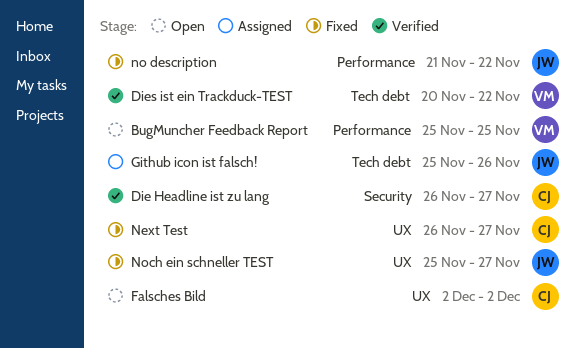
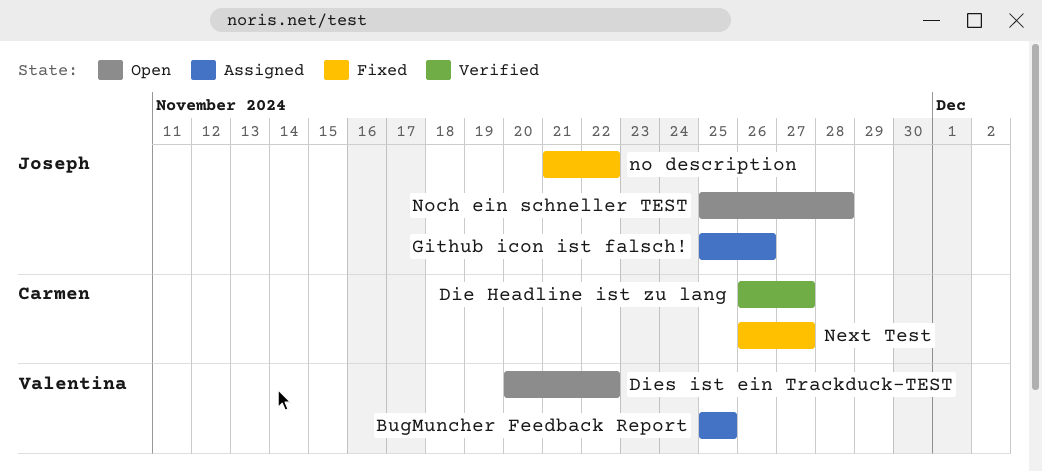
BugMuncher Feedback Report, status: Open -> Assigned
Dies ist ein Trackduck-TEST, status: Verified -> Open
Falsches Bild: present -> none
Noch ein schneller TEST, status: Fixed -> Open
Noch ein schneller TEST, due: Nov 27 -> Nov 28

